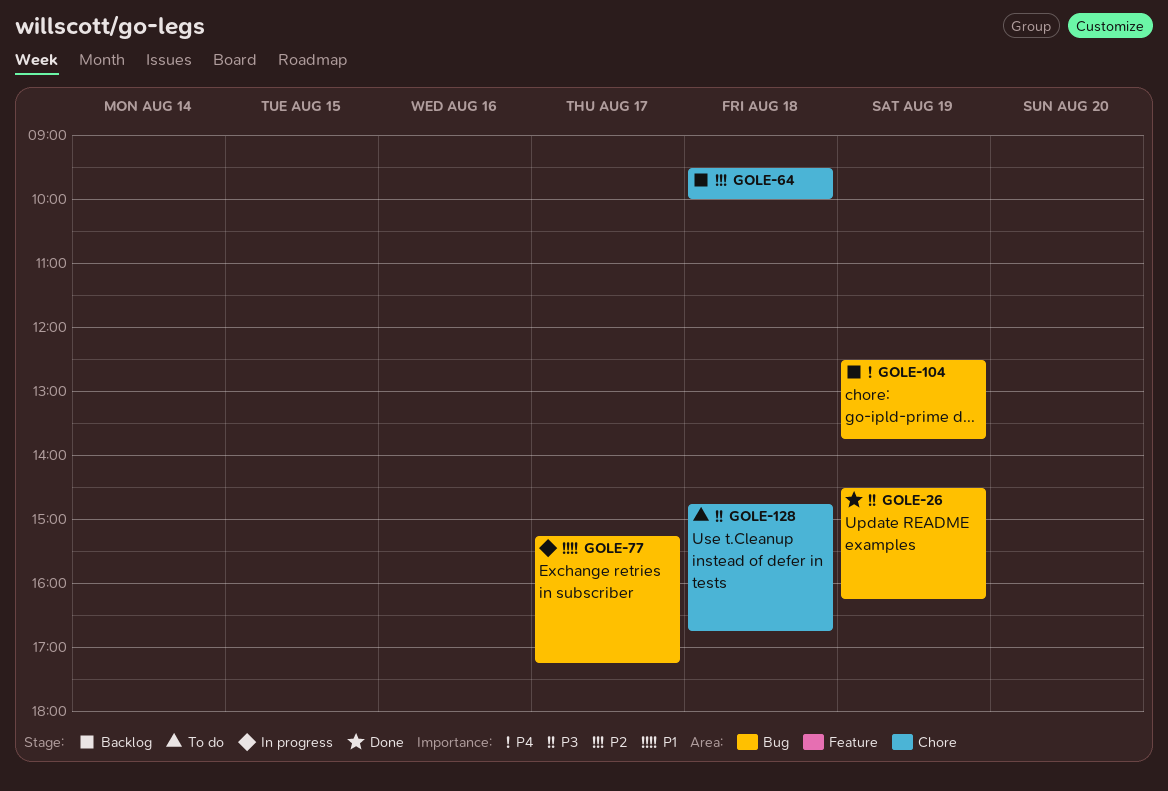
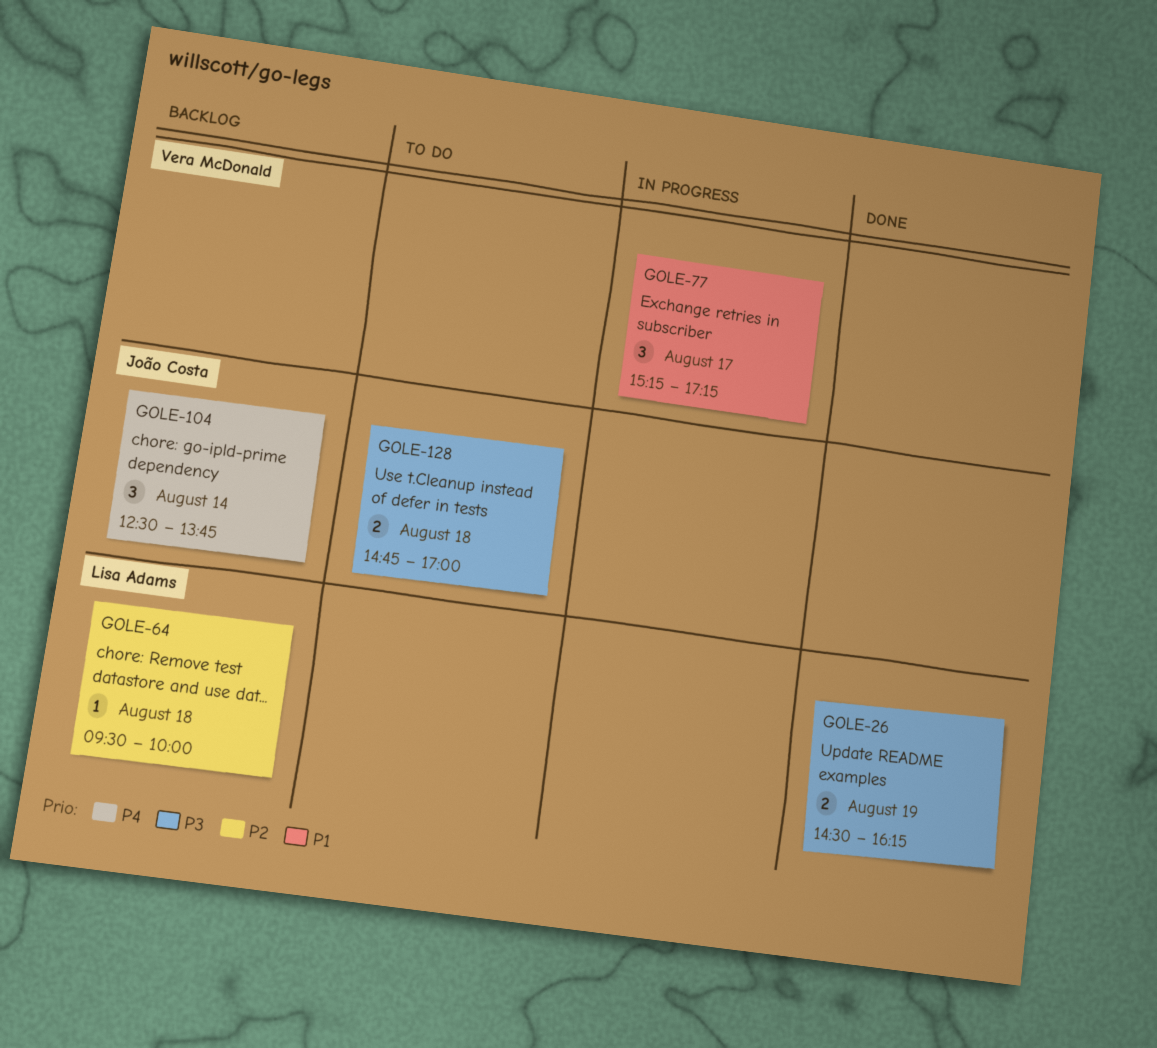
GOLE-104, day: Aug 19 -> Aug 14
GOLE-128, ends: 16:45 -> 17:00

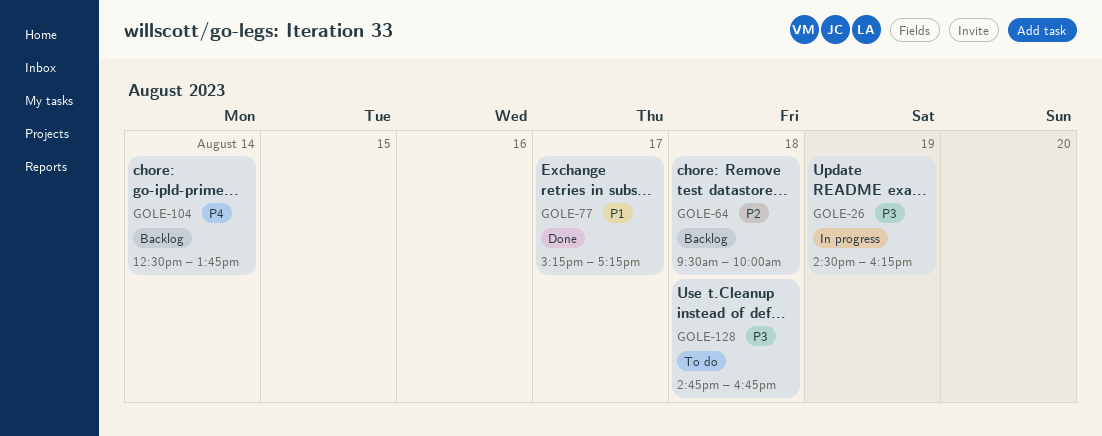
GOLE-26, status: Done -> In progress
GOLE-77, status: In progress -> Done
GOLE-128, ends: 17:00 -> 16:45

